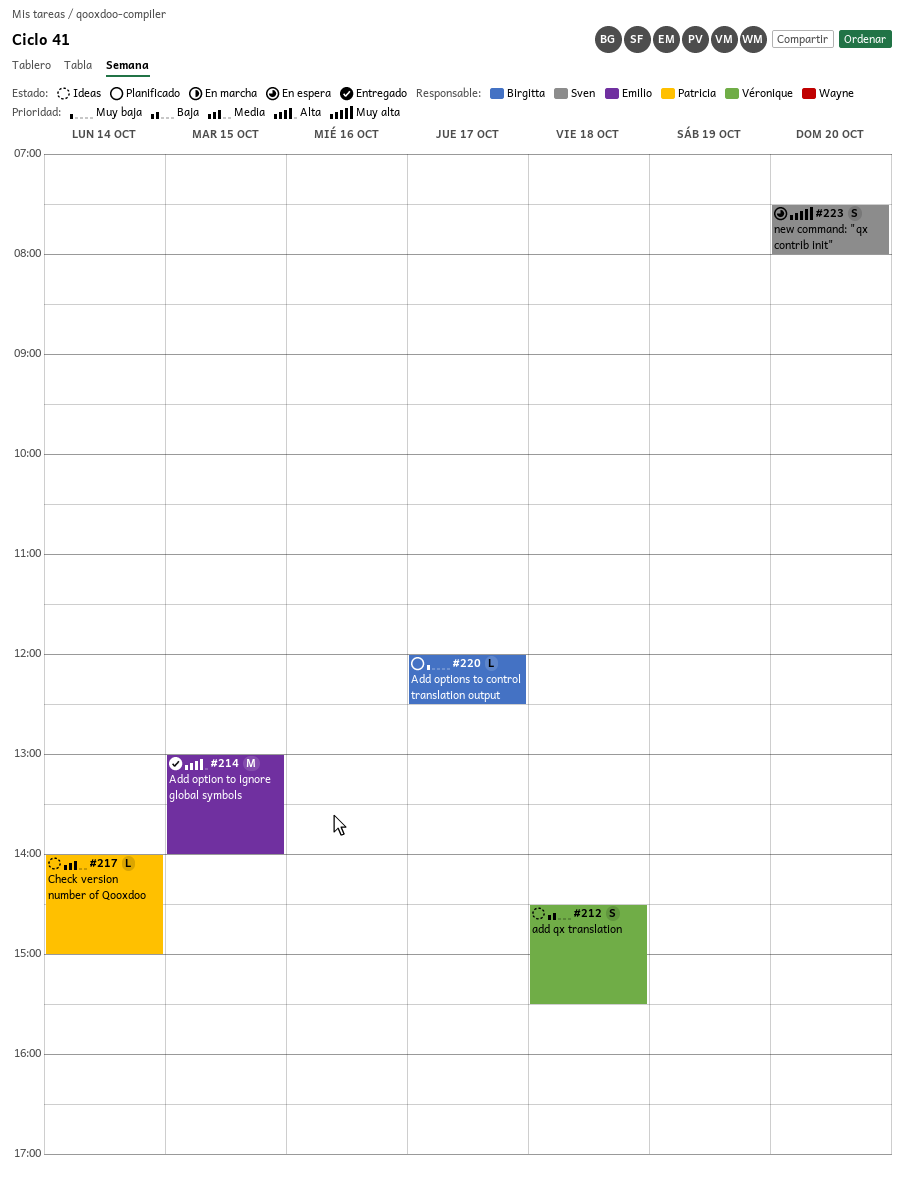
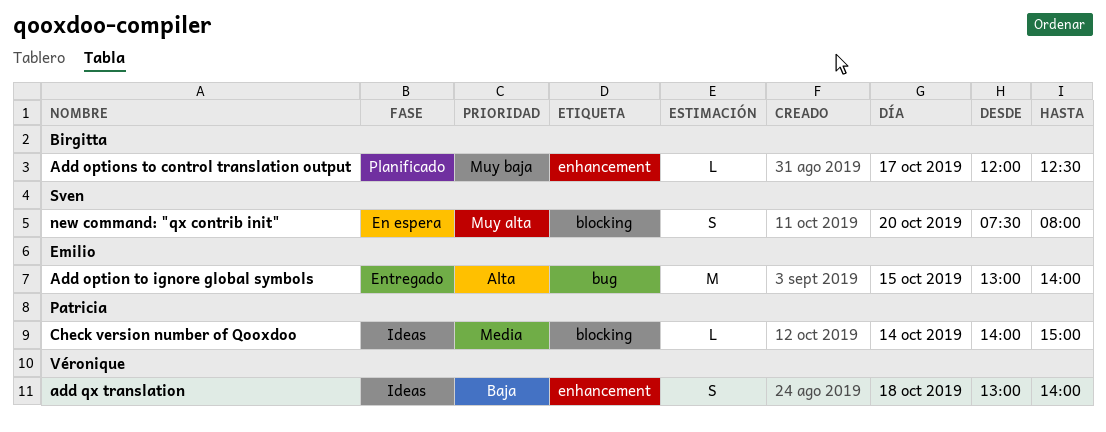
add qx translation, begins: 14:30 -> 13:00
add qx translation, ends: 15:30 -> 14:00

